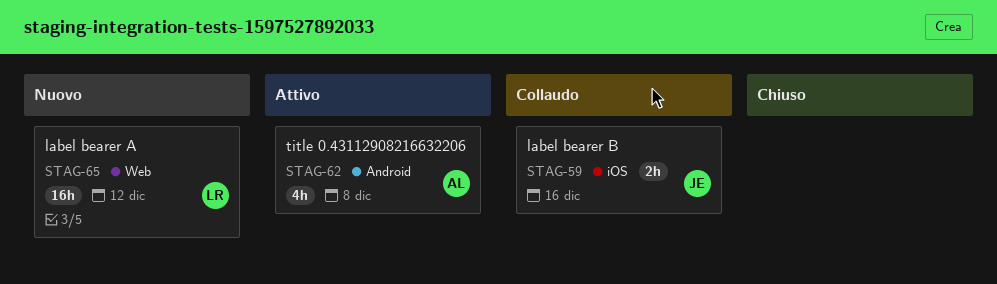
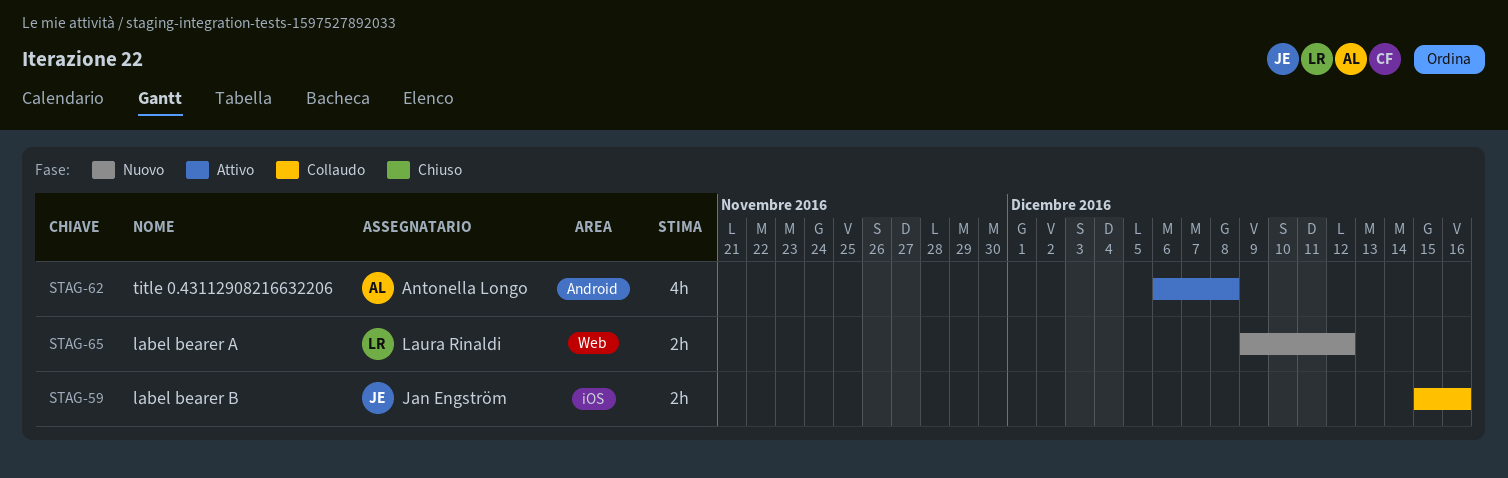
STAG-65, estimate: 16h -> 2h

